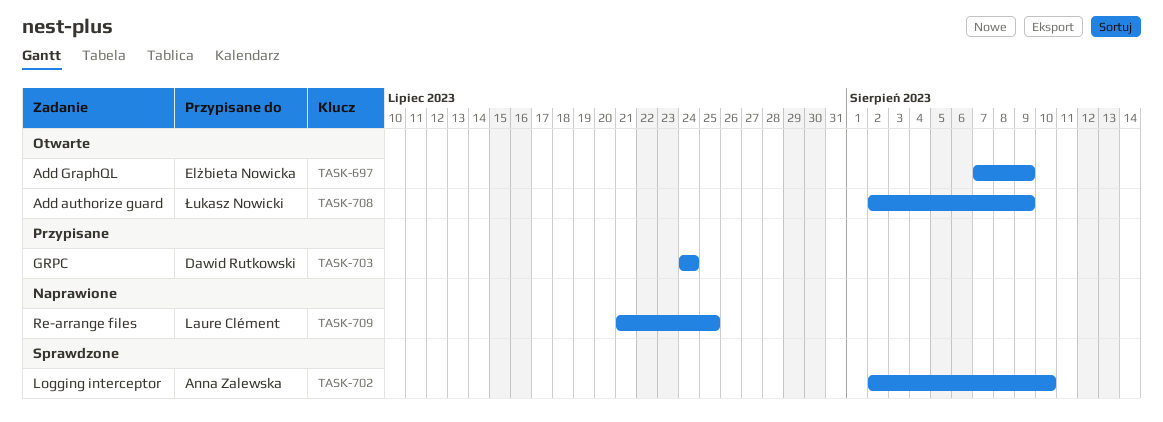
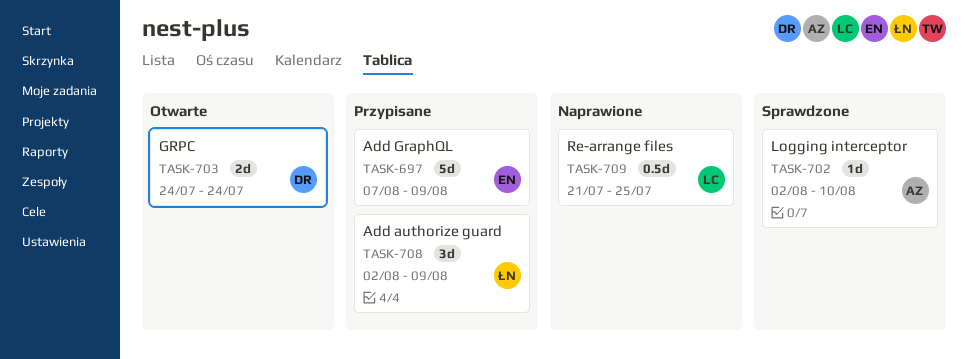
TASK-697, status: Otwarte -> Przypisane
TASK-703, status: Przypisane -> Otwarte
TASK-708, status: Otwarte -> Przypisane

